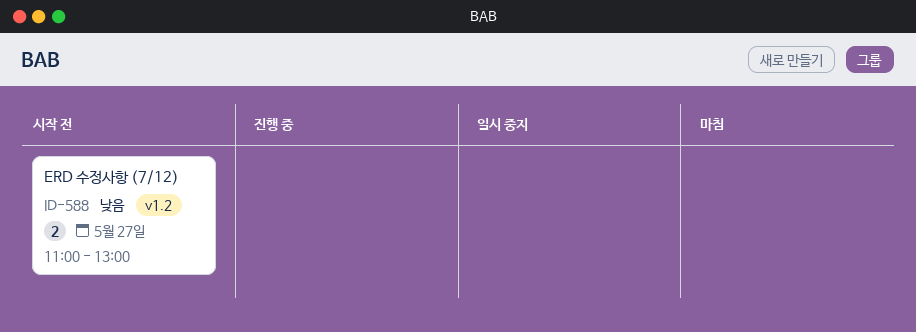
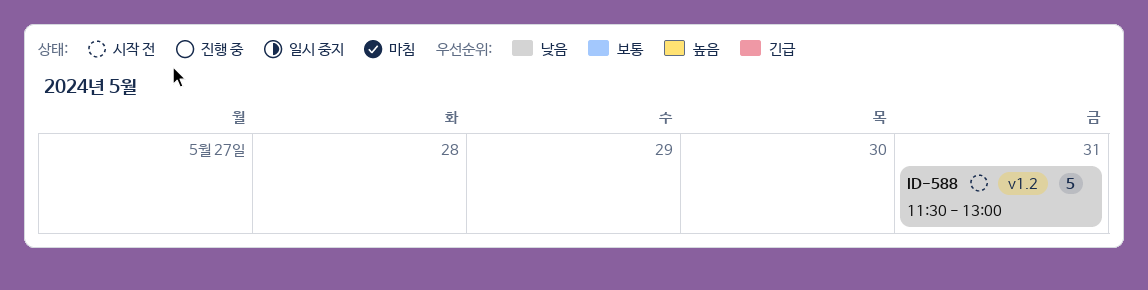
ID-588, estimate: 2 -> 5
ID-588, day: May 27 -> May 31
ID-588, begins: 11:00 -> 11:30

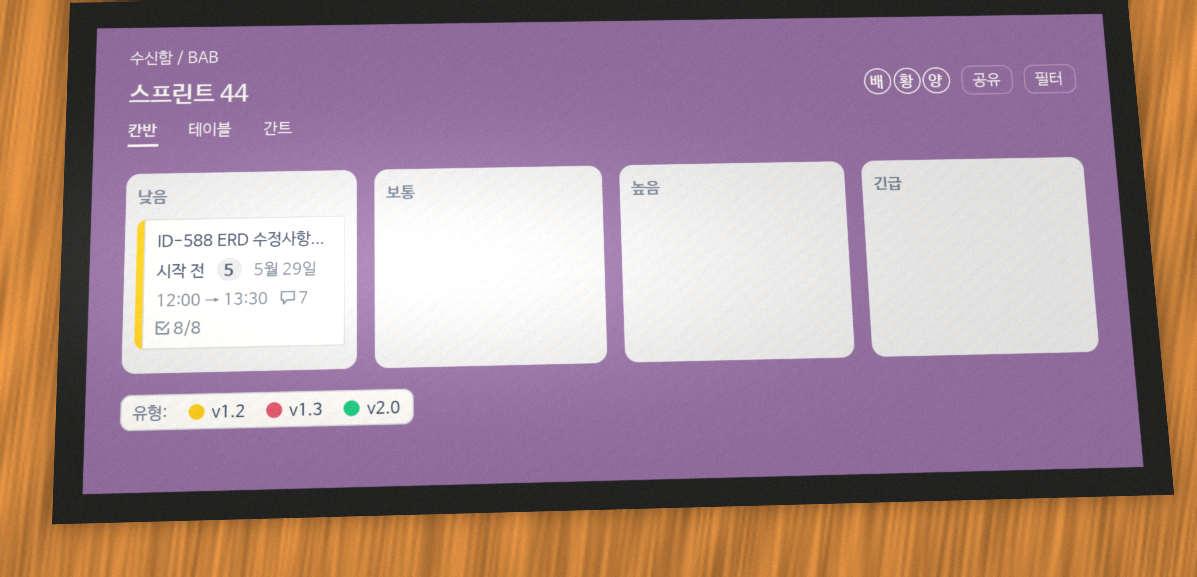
ID-588, day: May 31 -> May 29
ID-588, begins: 11:30 -> 12:00
ID-588, ends: 13:00 -> 13:30

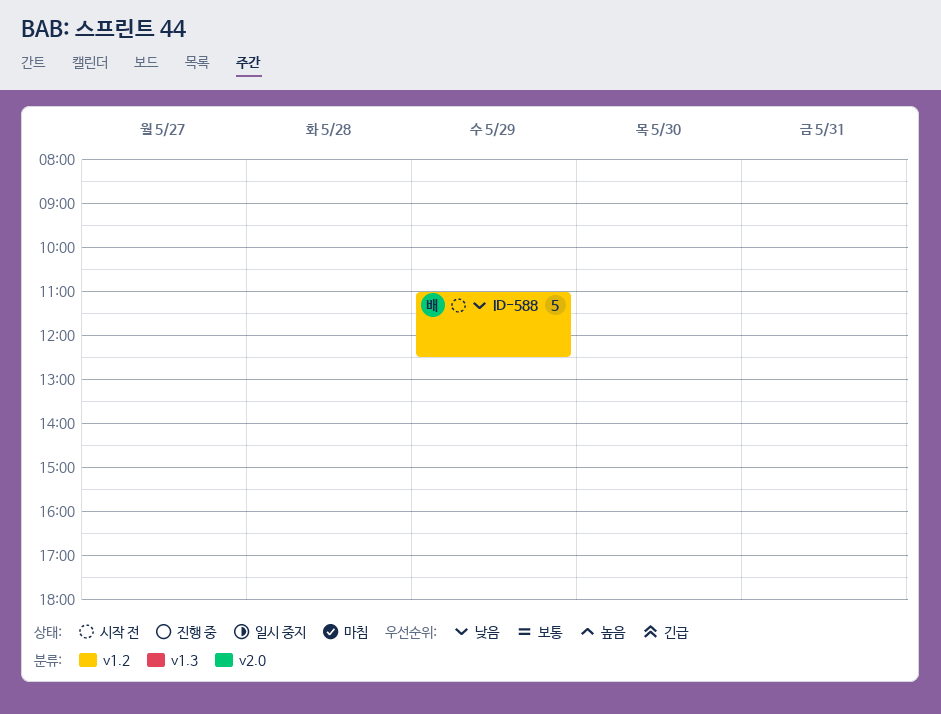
ID-588, begins: 12:00 -> 11:00
ID-588, ends: 13:30 -> 12:30

